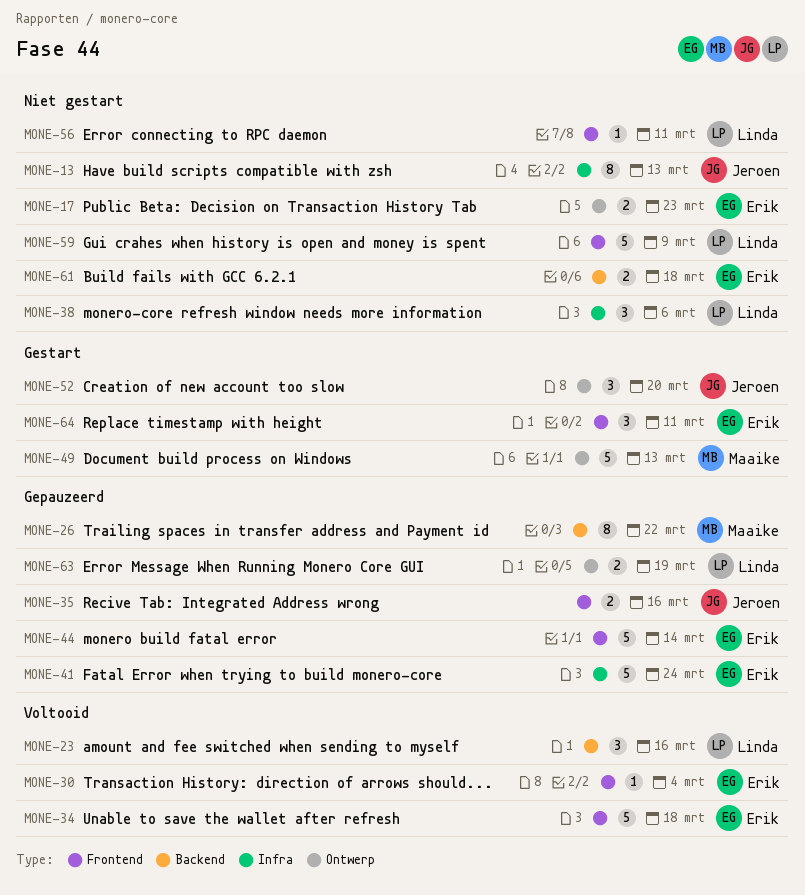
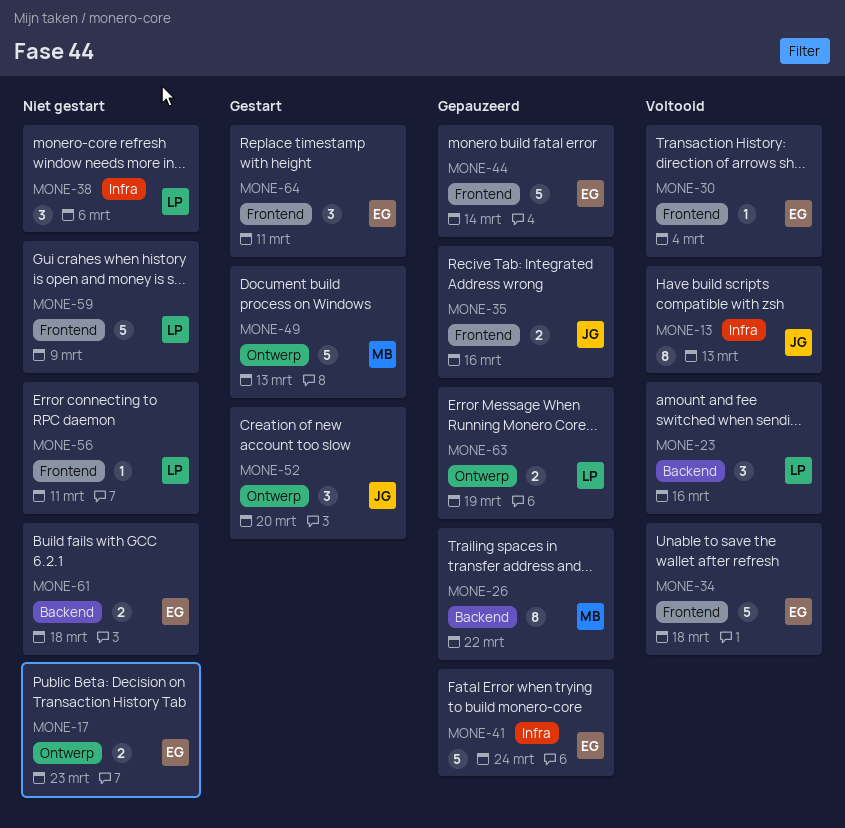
MONE-13, status: Niet gestart -> Voltooid

